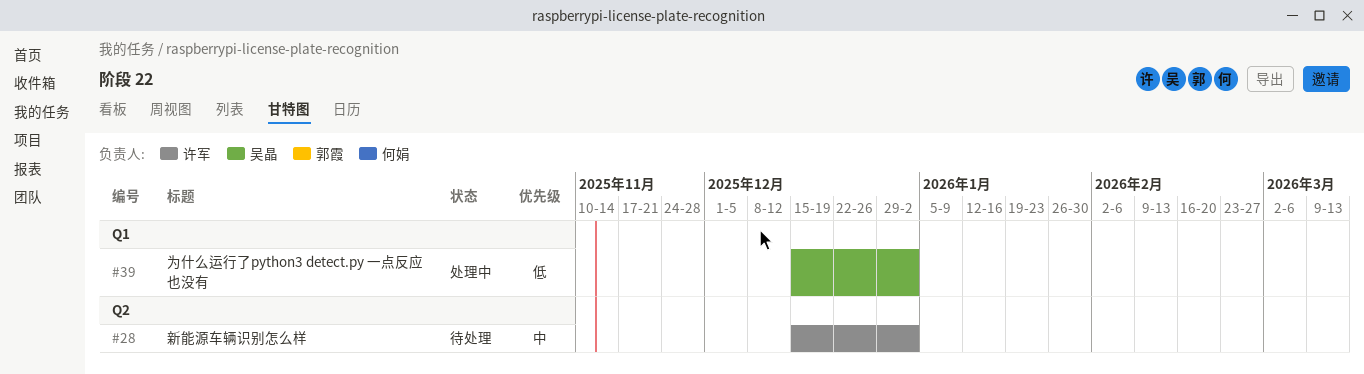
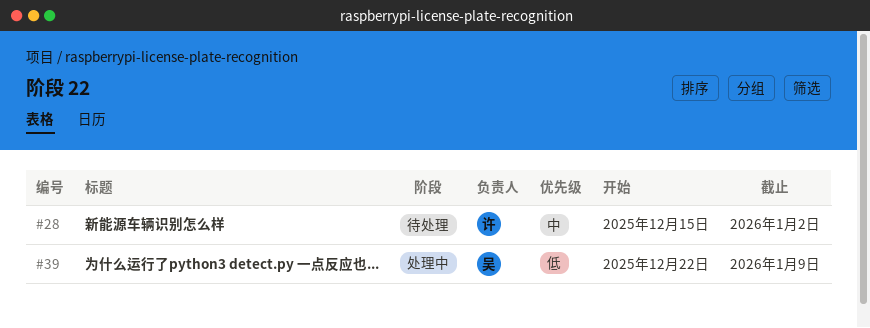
#39, start: Dec 15 -> Dec 22
#39, due: Jan 2 -> Jan 9

